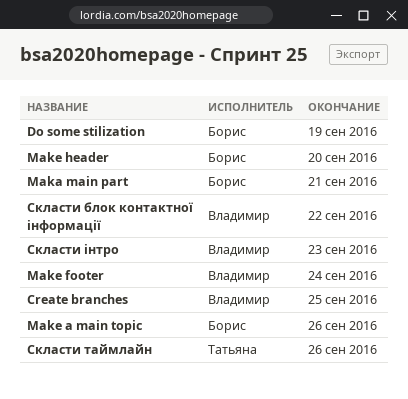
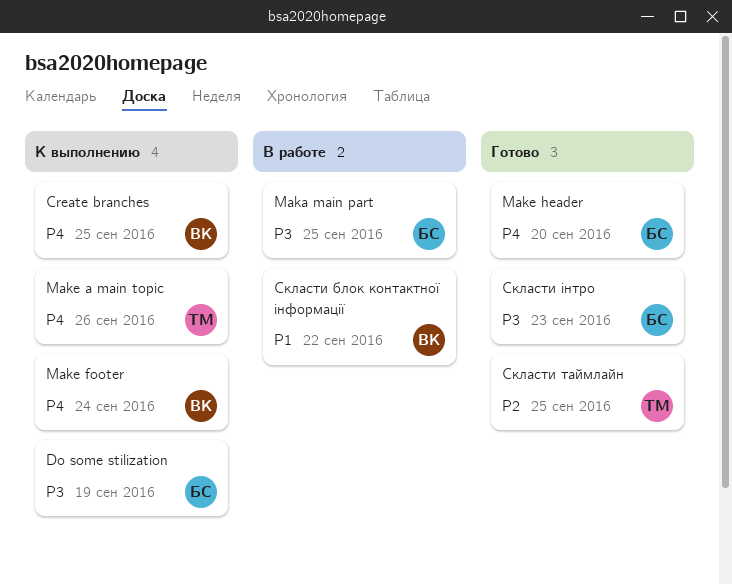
Maka main part, due: Sep 21 -> Sep 25
Make a main topic, owner: Борис -> Татьяна
Скласти таймлайн, due: Sep 26 -> Sep 25
Скласти інтро, owner: Владимир -> Борис

